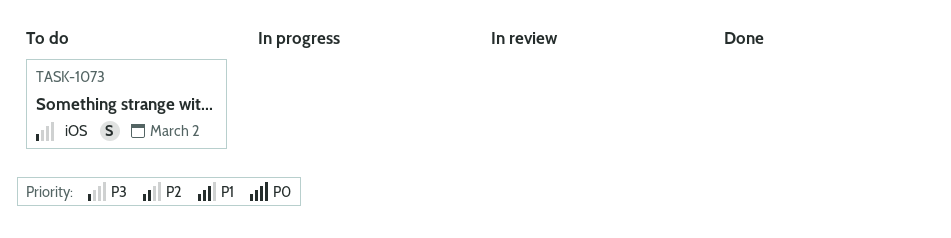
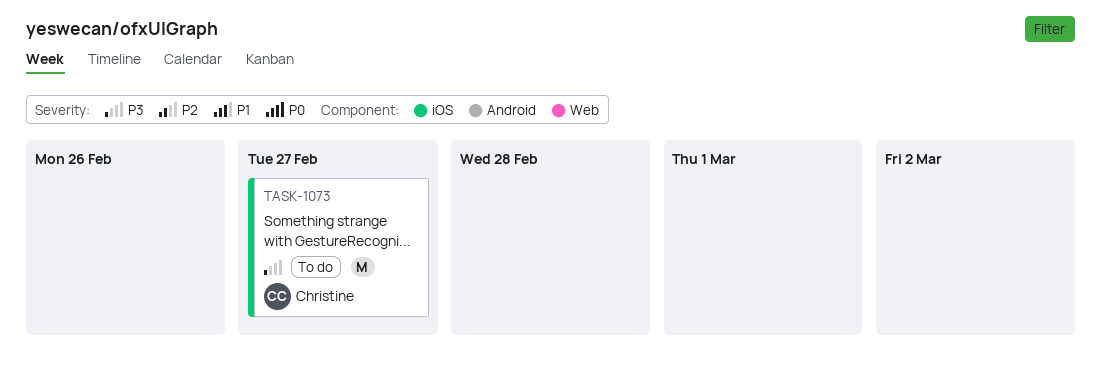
TASK-1073, estimate: S -> M
TASK-1073, due: Mar 2 -> Feb 27

